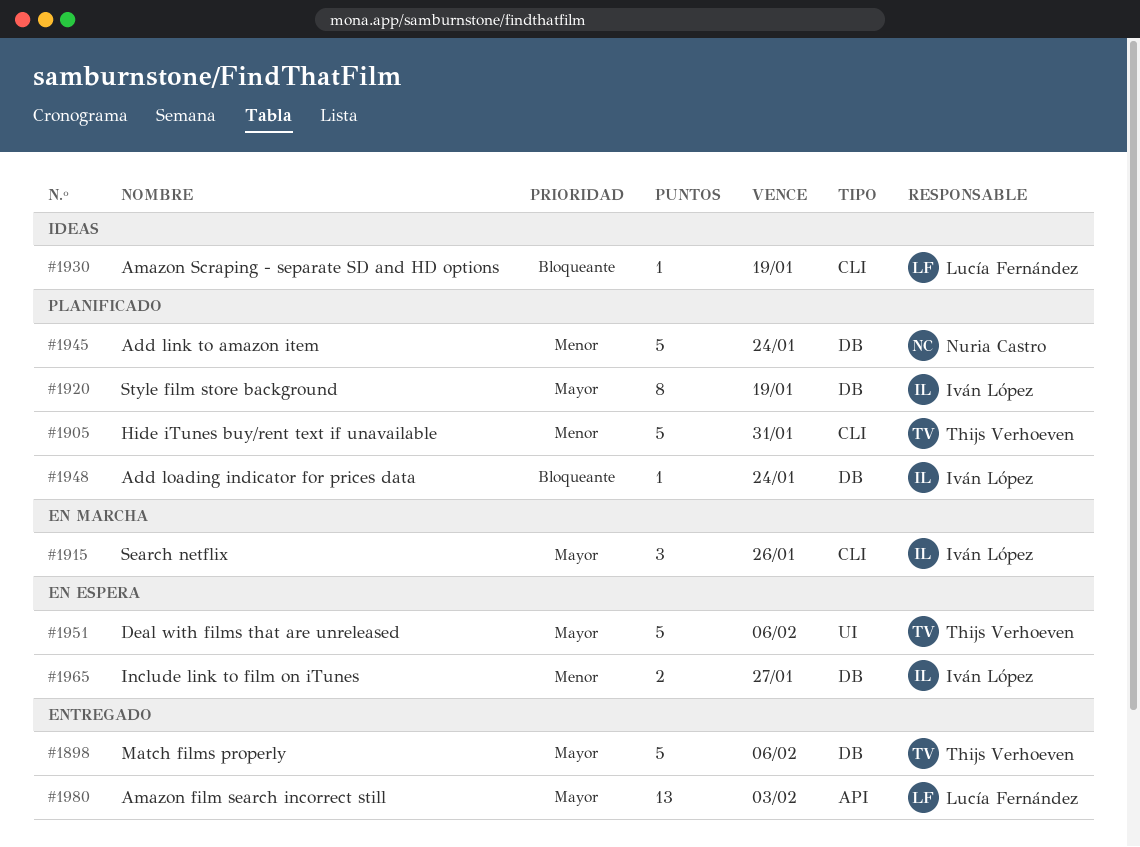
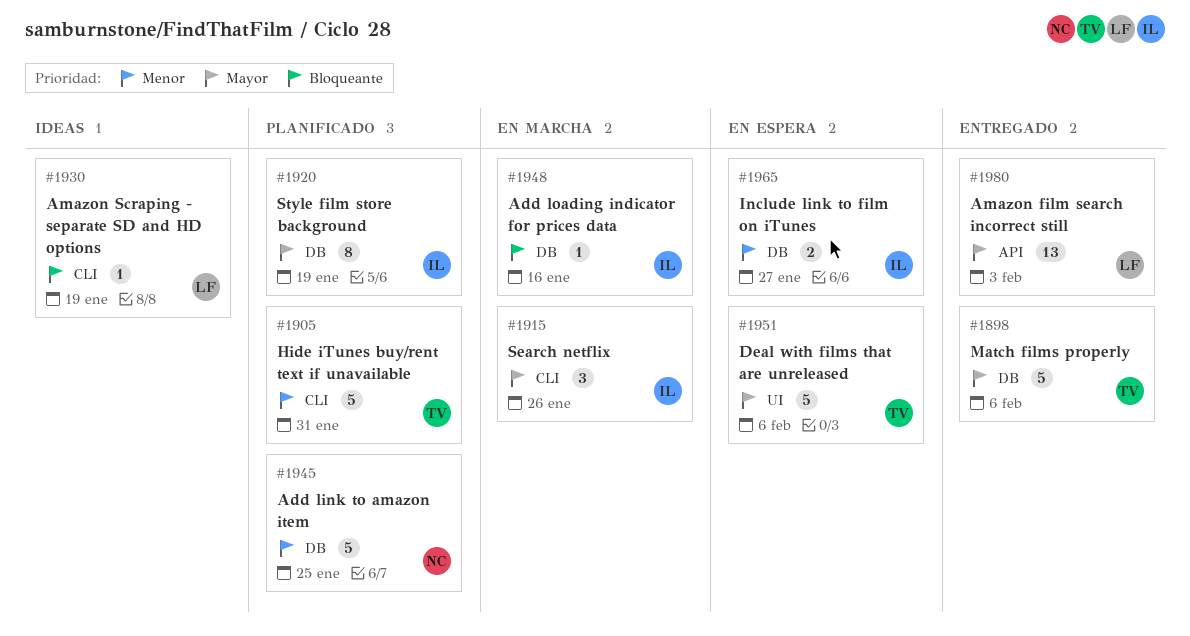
#1945, due: Jan 24 -> Jan 25
#1948, status: Planificado -> En marcha
#1948, due: Jan 24 -> Jan 16

